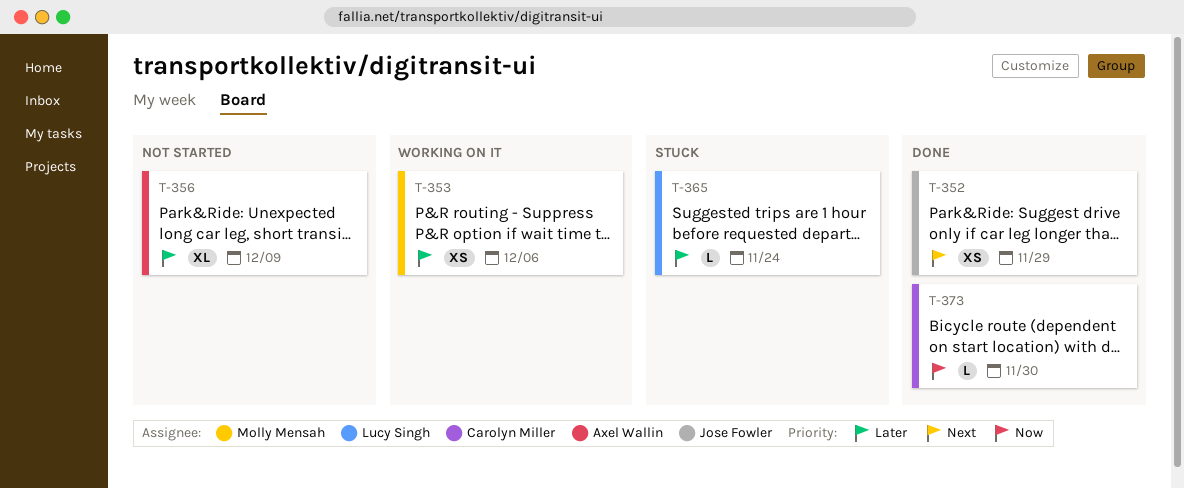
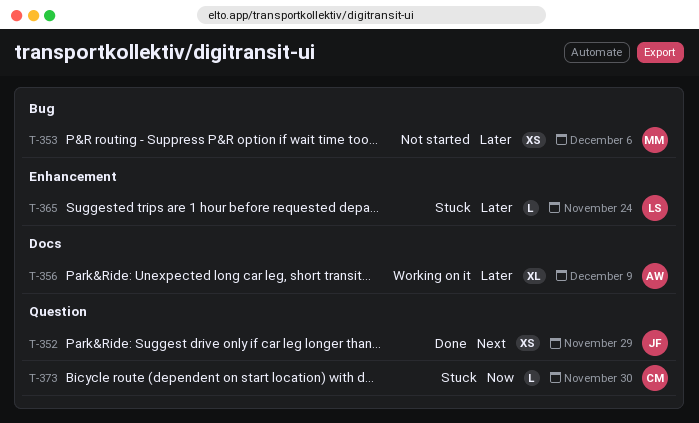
T-353, status: Working on it -> Not started
T-356, status: Not started -> Working on it
T-373, status: Done -> Stuck

